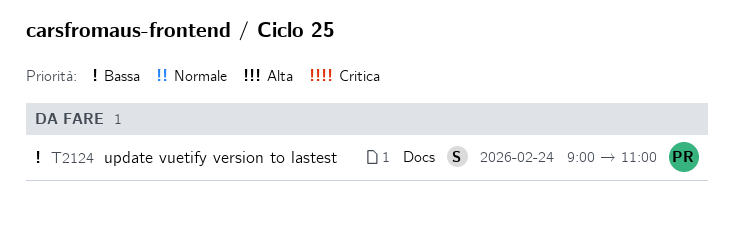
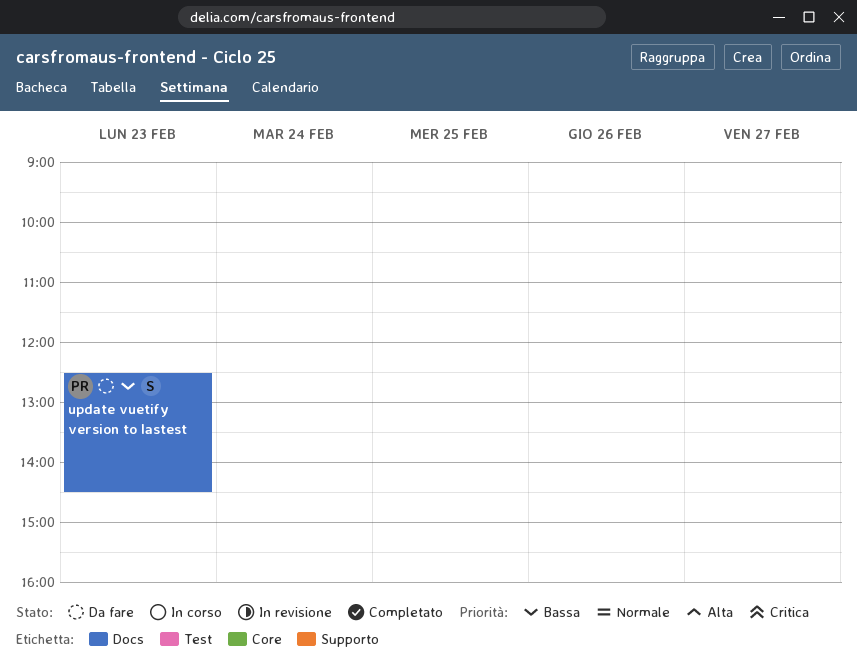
update vuetify version to lastest, day: Feb 24 -> Feb 23
update vuetify version to lastest, begins: 09:00 -> 12:30
update vuetify version to lastest, ends: 11:00 -> 14:30

